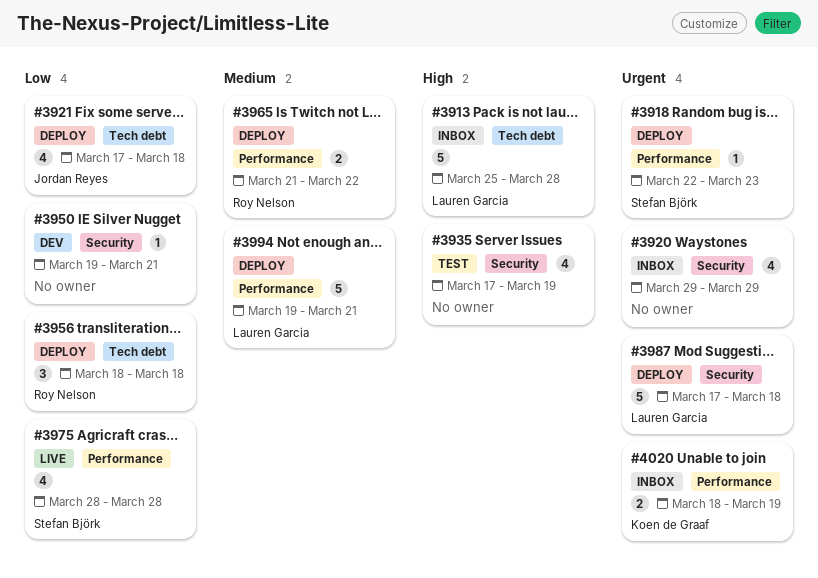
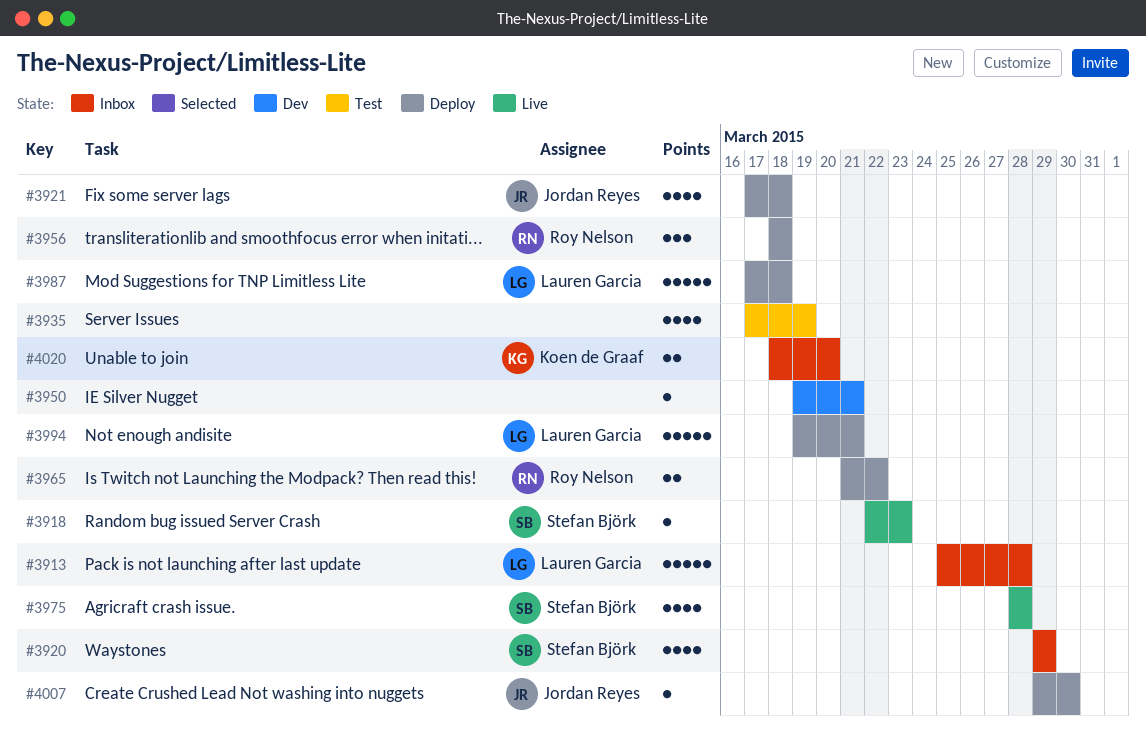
#3918, status: Deploy -> Live
#3920, owner: none -> Stefan Björk
#4007: none -> present
#4020, due: Mar 19 -> Mar 20

